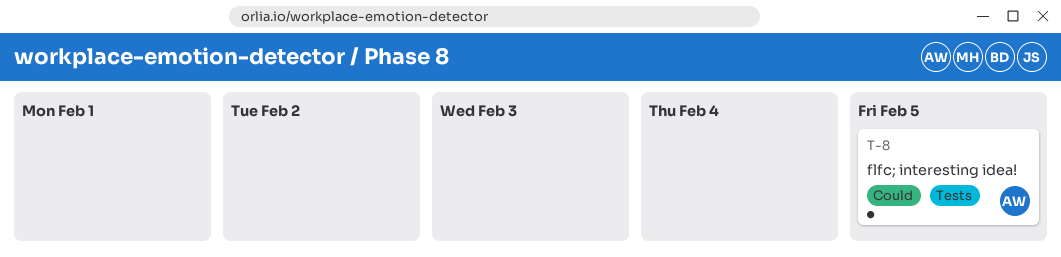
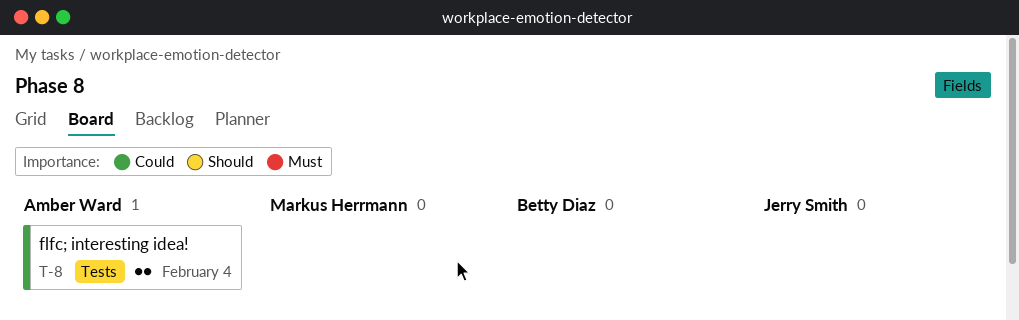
T-8, estimate: 1 -> 2
T-8, due: Feb 5 -> Feb 4

